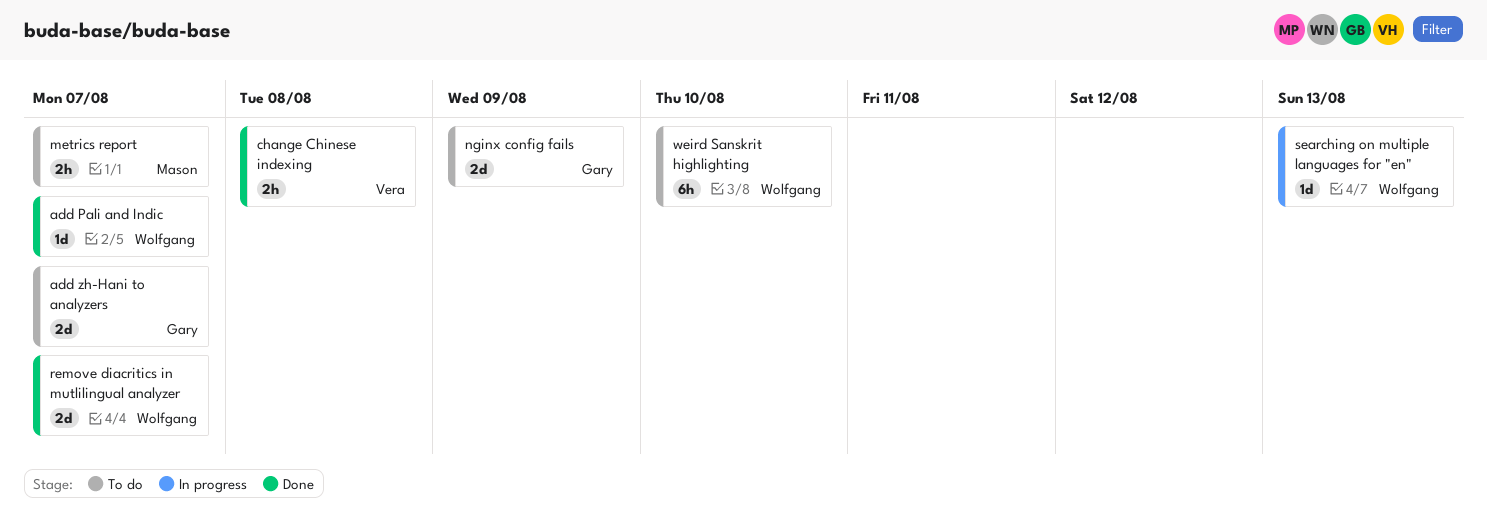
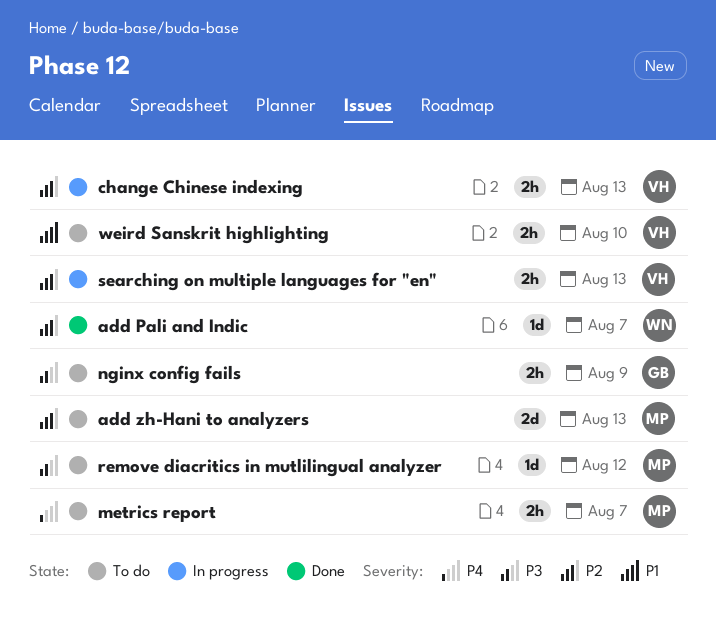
add zh-Hani to analyzers, owner: Gary -> Mason
add zh-Hani to analyzers, due: Aug 7 -> Aug 13
change Chinese indexing, status: Done -> In progress
change Chinese indexing, due: Aug 8 -> Aug 13
nginx config fails, estimate: 2d -> 2h
remove diacritics in mutlilingual analyzer, status: Done -> To do
remove diacritics in mutlilingual analyzer, owner: Wolfgang -> Mason
remove diacritics in mutlilingual analyzer, estimate: 2d -> 1d
remove diacritics in mutlilingual analyzer, due: Aug 7 -> Aug 12
searching on multiple languages for "en", owner: Wolfgang -> Vera
searching on multiple languages for "en", estimate: 1d -> 2h
weird Sanskrit highlighting, owner: Wolfgang -> Vera
weird Sanskrit highlighting, estimate: 6h -> 2h

